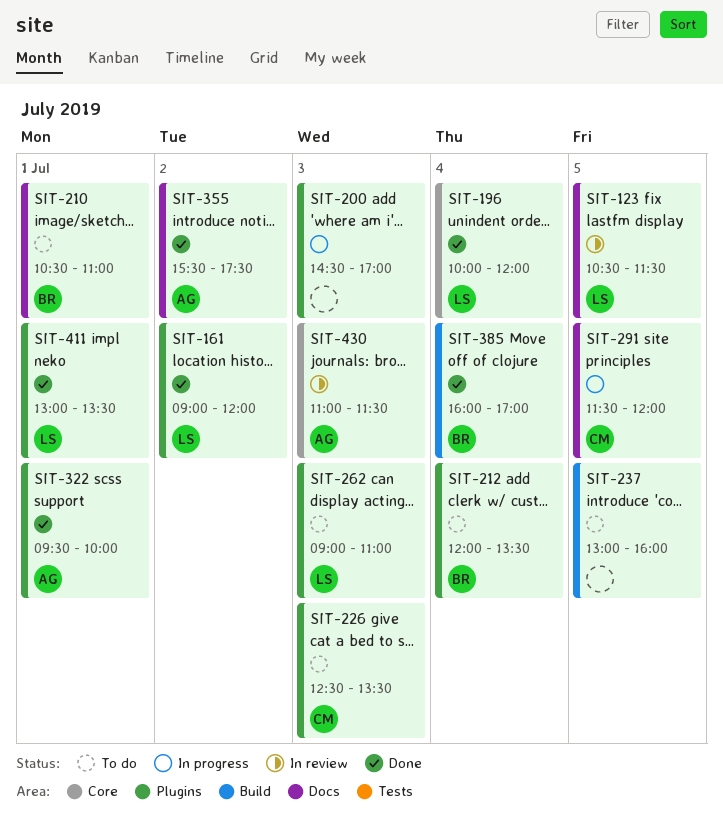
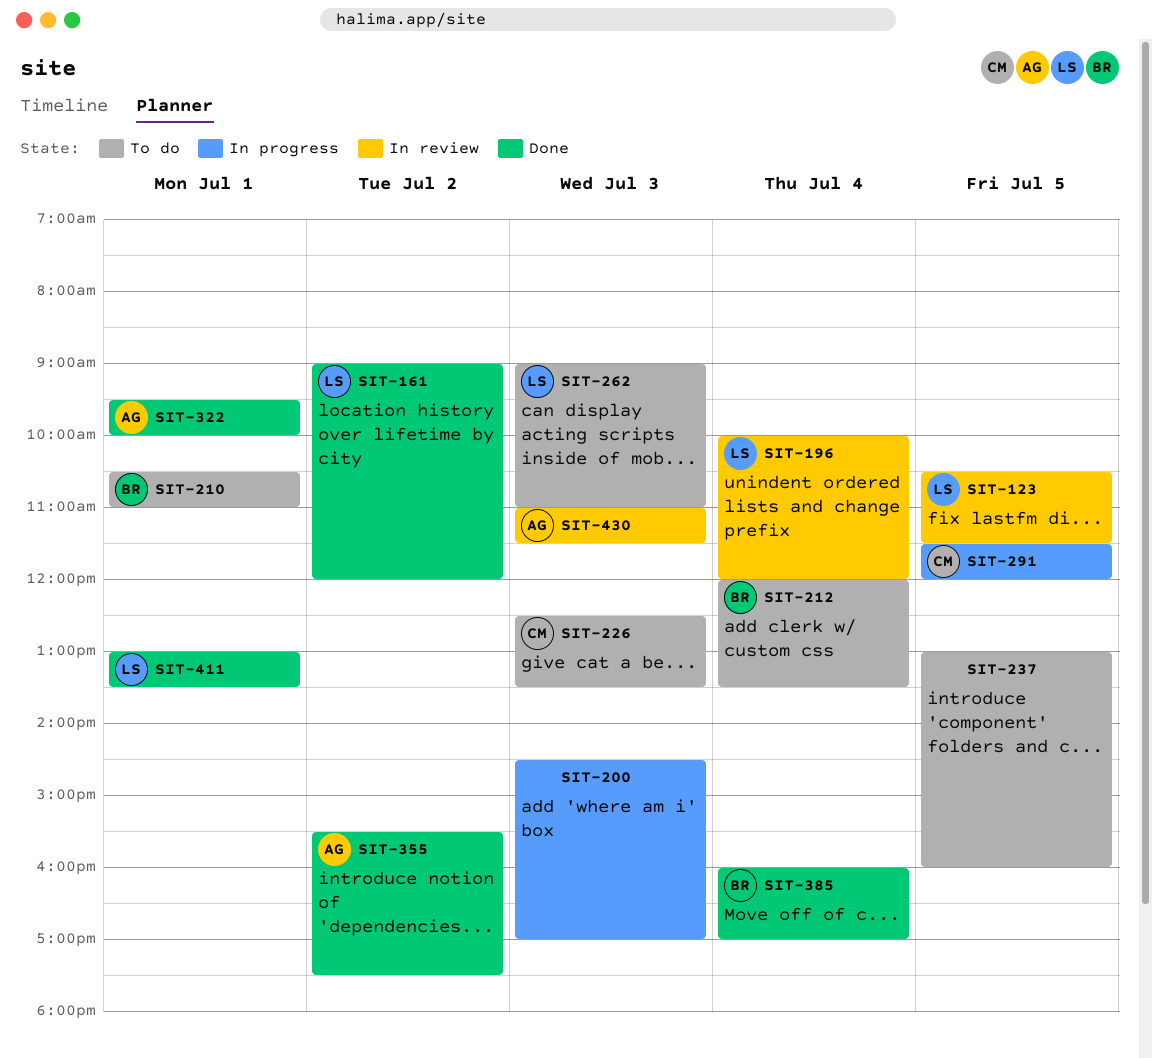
SIT-196, status: Done -> In review

